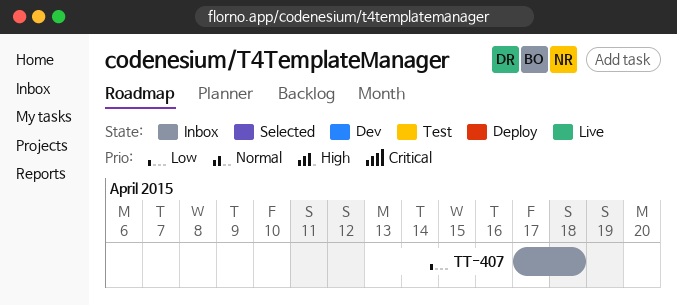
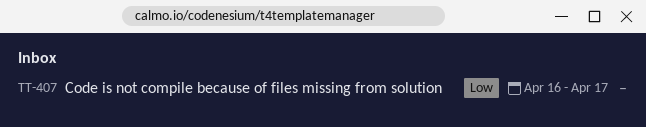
TT-407, start: Apr 17 -> Apr 16
TT-407, due: Apr 18 -> Apr 17

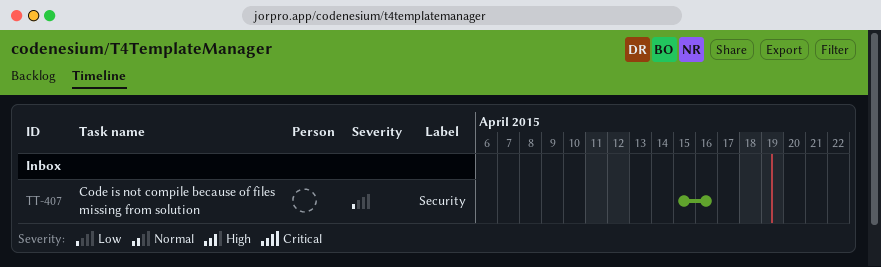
TT-407, start: Apr 16 -> Apr 15
TT-407, due: Apr 17 -> Apr 16

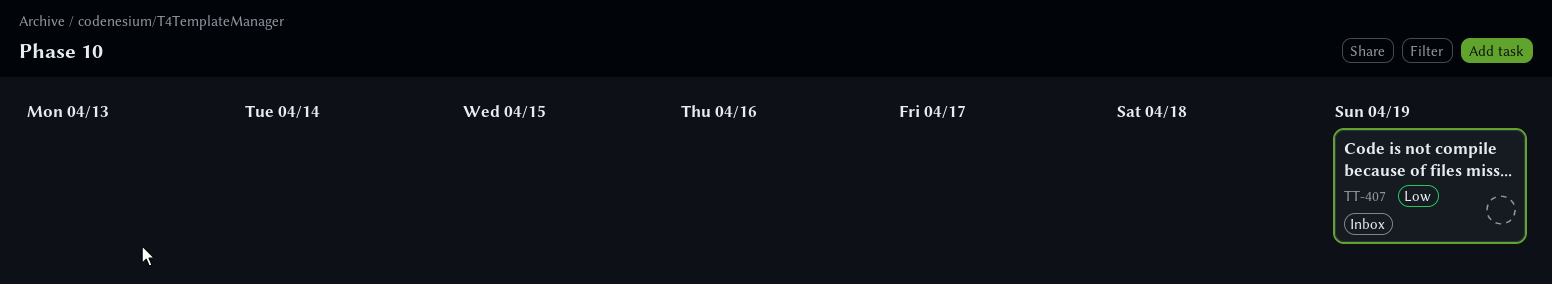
TT-407, due: Apr 16 -> Apr 19

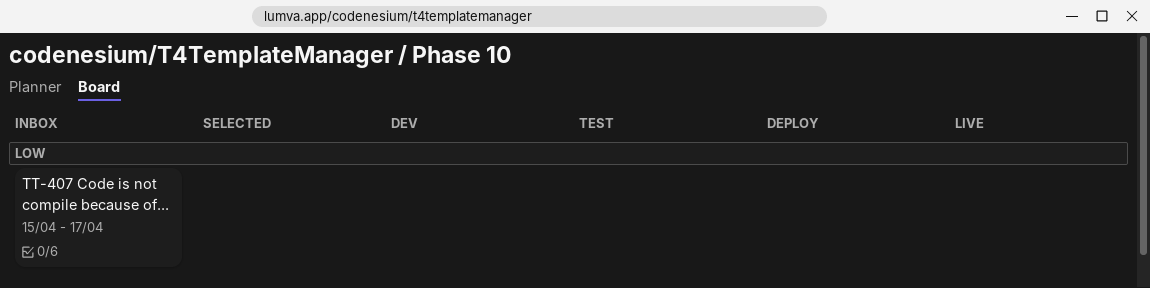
TT-407, due: Apr 19 -> Apr 17

